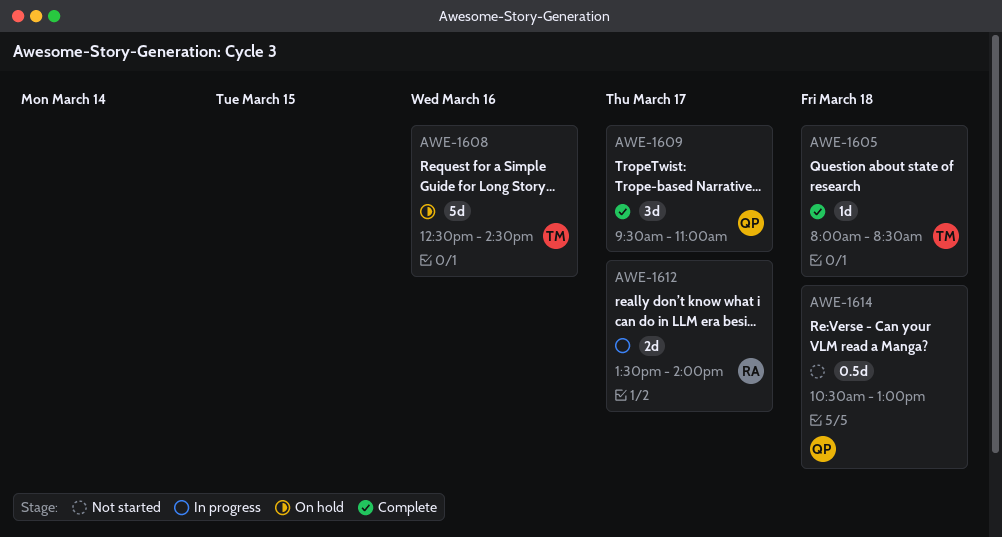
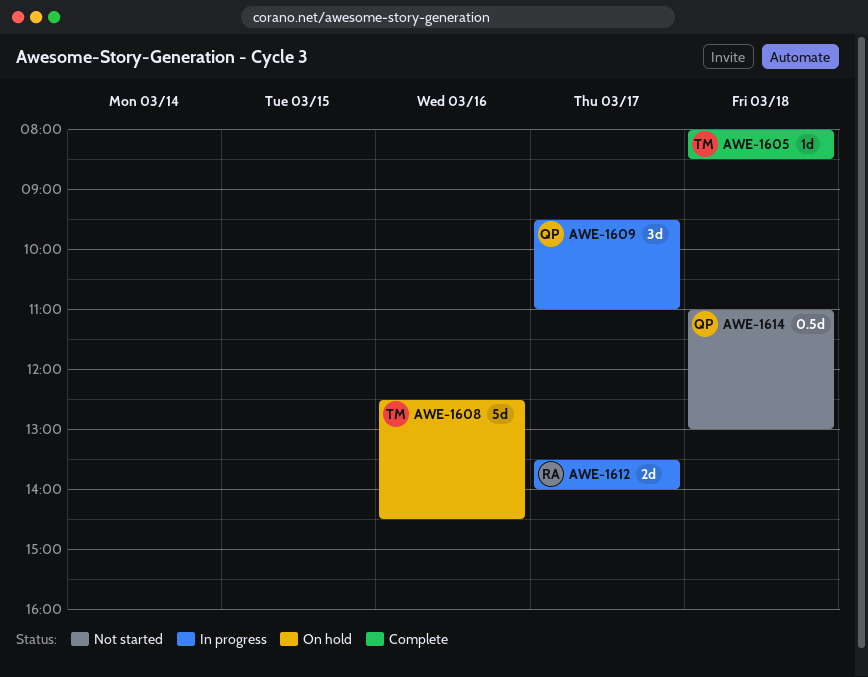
AWE-1609, status: Complete -> In progress
AWE-1614, begins: 10:30 -> 11:00

